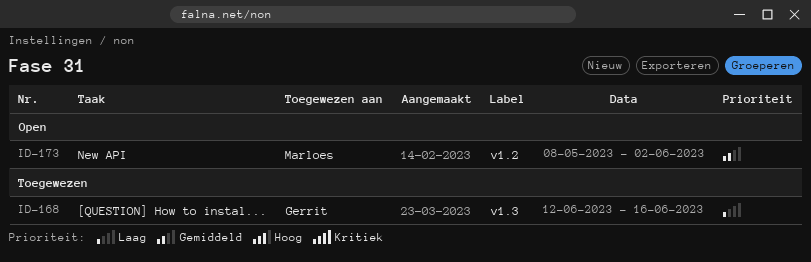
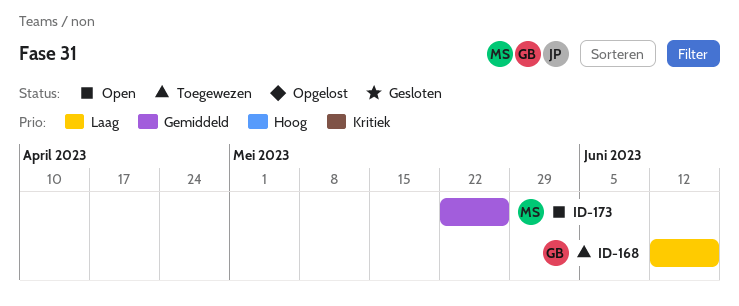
ID-173, start: May 8 -> May 22
ID-173, due: Jun 2 -> May 26

